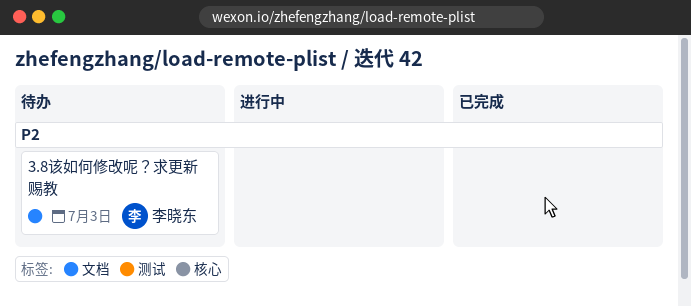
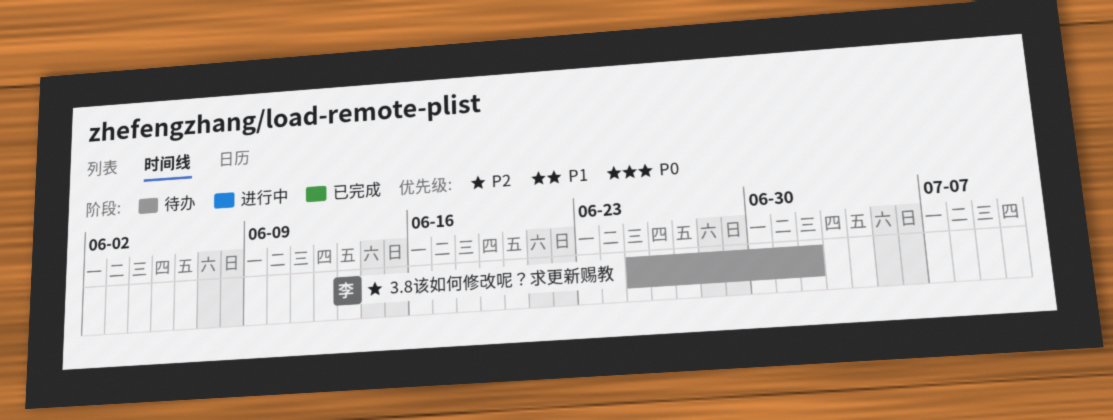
3.8该如何修改呢？求更新赐教, due: Jul 3 -> Jul 2

